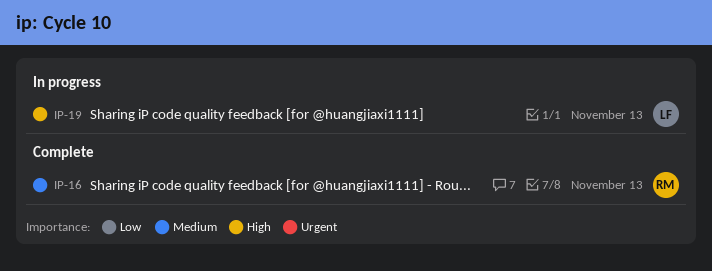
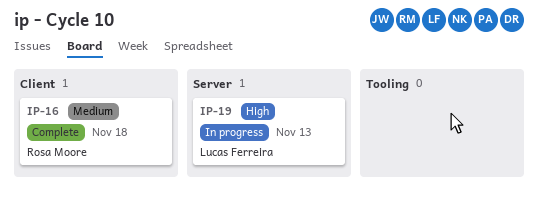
IP-16, due: Nov 13 -> Nov 18

